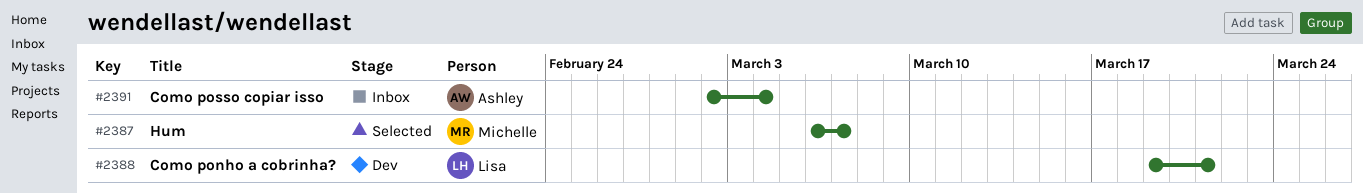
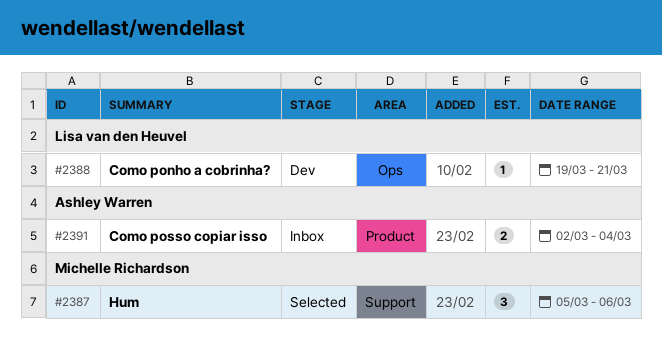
#2387, start: Mar 6 -> Mar 5
#2387, due: Mar 7 -> Mar 6

